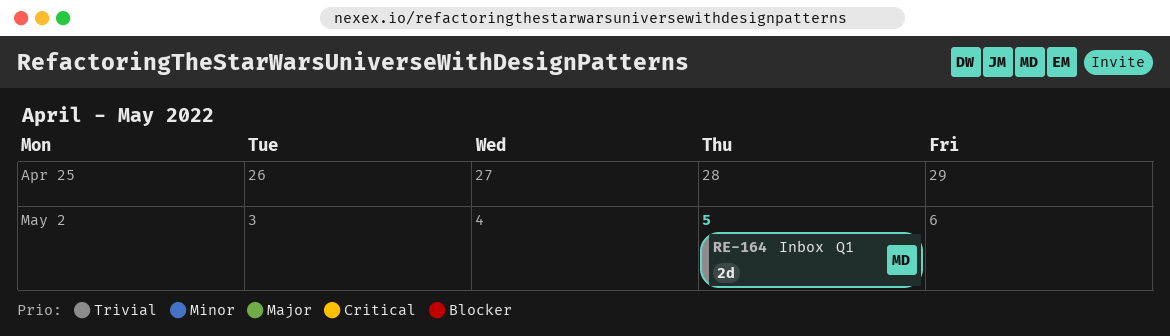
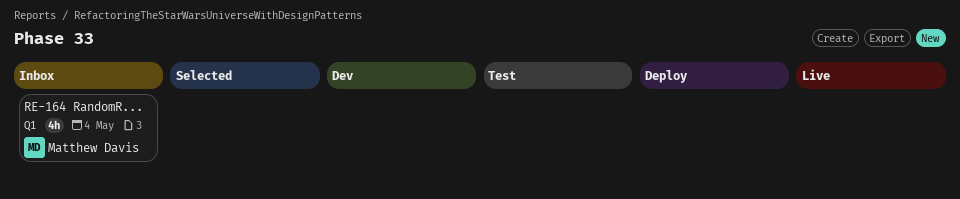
RE-164, estimate: 2d -> 4h
RE-164, due: May 5 -> May 4

